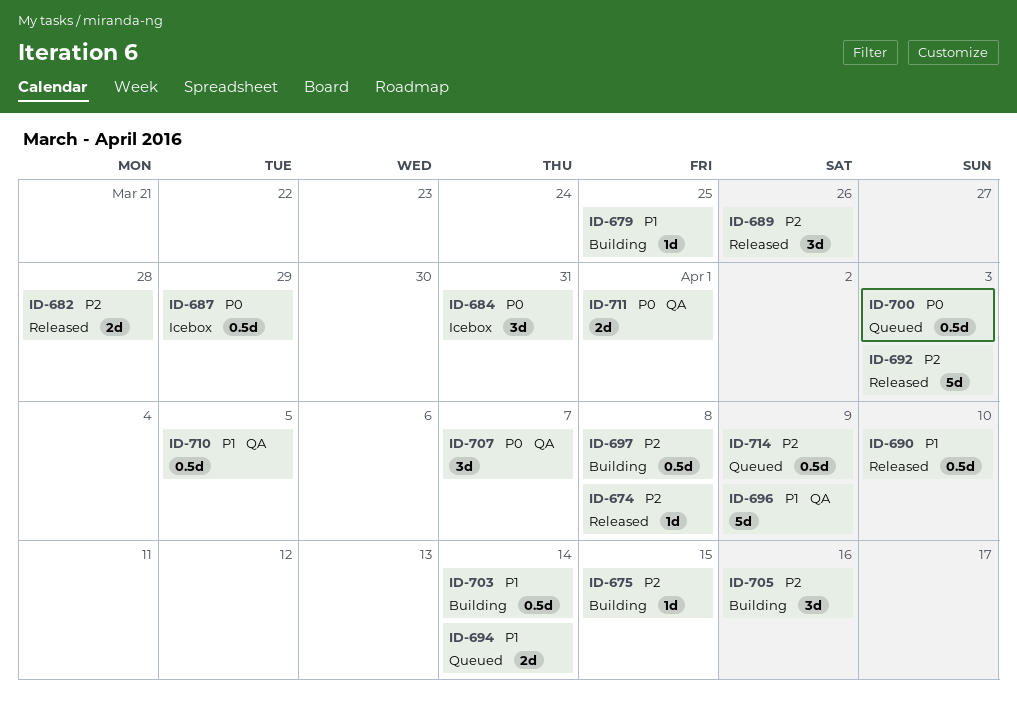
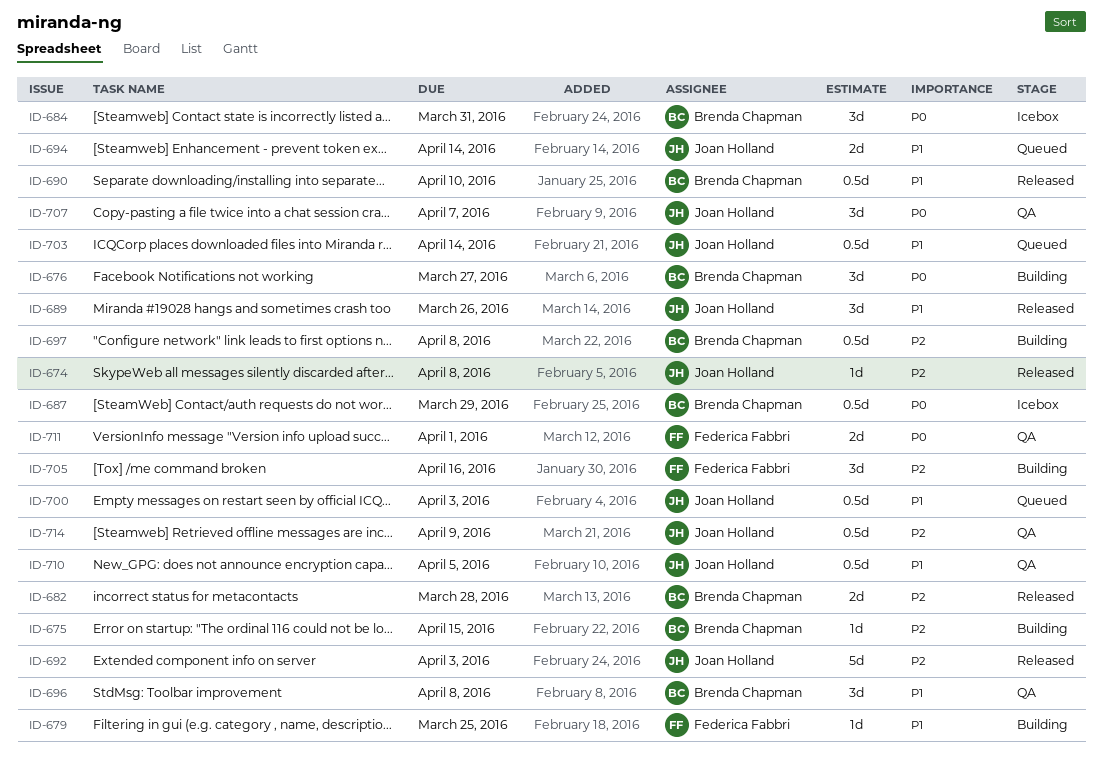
ID-676: none -> present
ID-689, priority: P2 -> P1
ID-696, estimate: 5d -> 3d
ID-696, due: Apr 9 -> Apr 8
ID-700, priority: P0 -> P1
ID-703, status: Building -> Queued
ID-714, status: Queued -> QA

